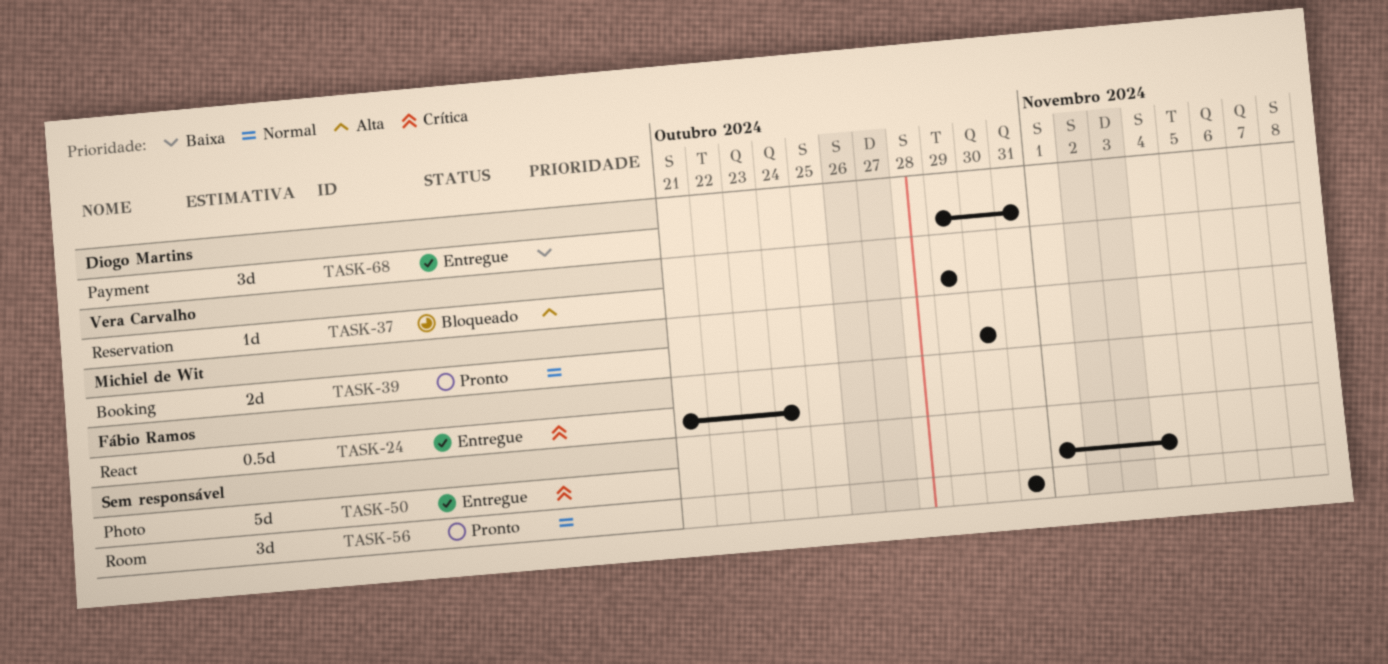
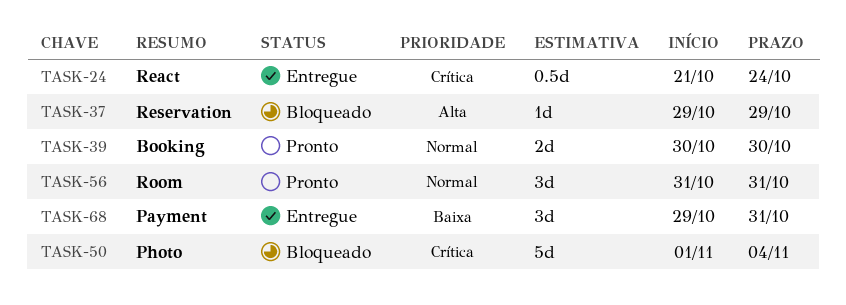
TASK-50, status: Entregue -> Bloqueado

